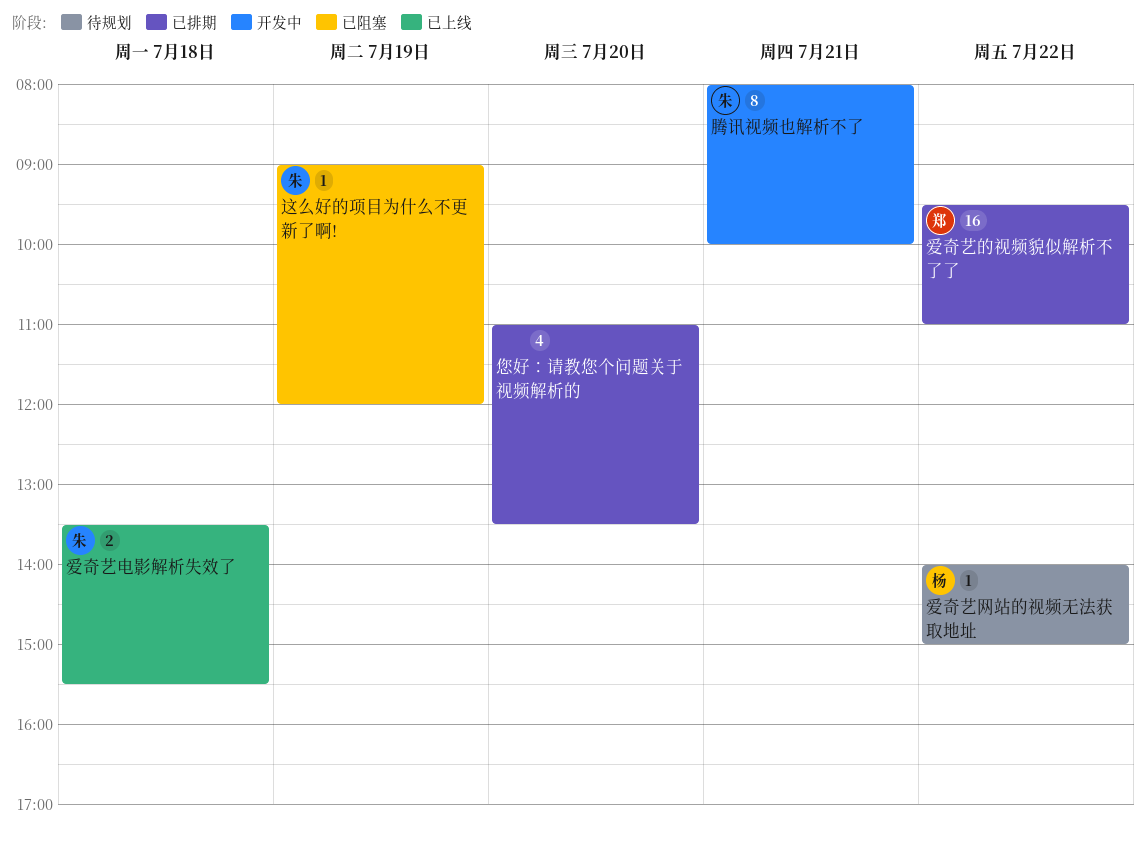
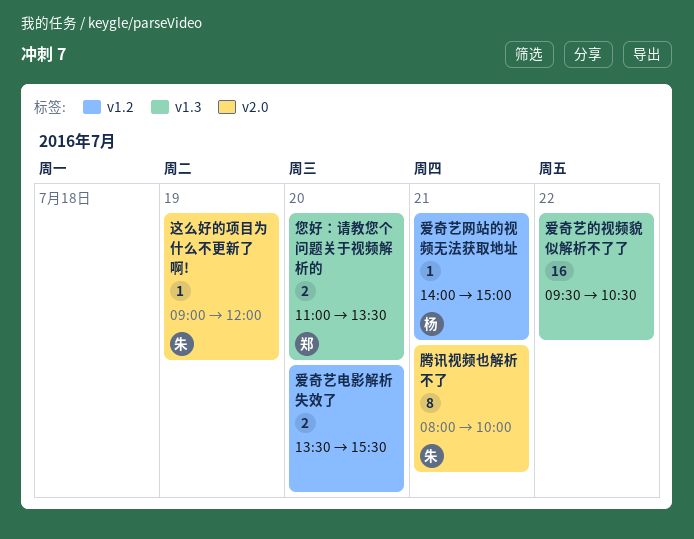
您好：请教您个问题关于视频解析的, owner: none -> 郑
您好：请教您个问题关于视频解析的, estimate: 4 -> 2
爱奇艺电影解析失效了, owner: 朱 -> none
爱奇艺电影解析失效了, day: Jul 18 -> Jul 20
爱奇艺的视频貌似解析不了了, owner: 郑 -> none
爱奇艺的视频貌似解析不了了, ends: 11:00 -> 10:30
爱奇艺网站的视频无法获取地址, day: Jul 22 -> Jul 21

